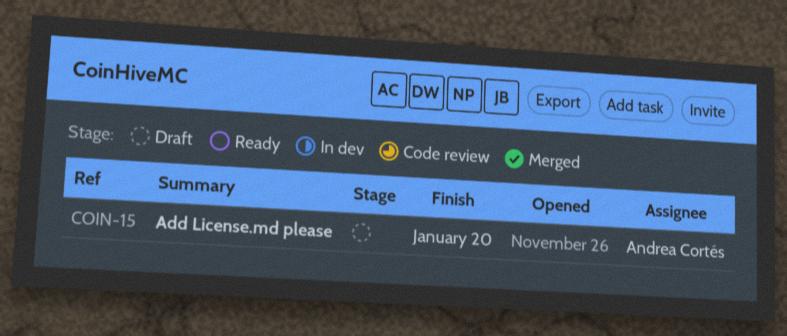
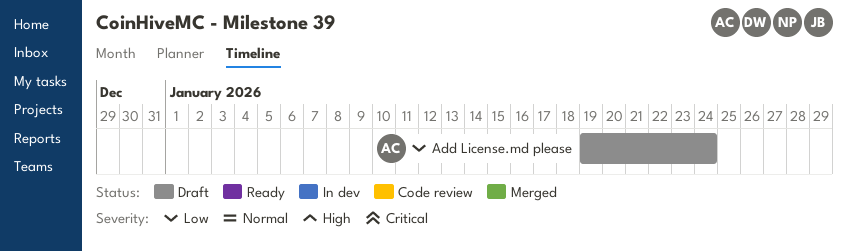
Add License.md please, due: Jan 20 -> Jan 24

